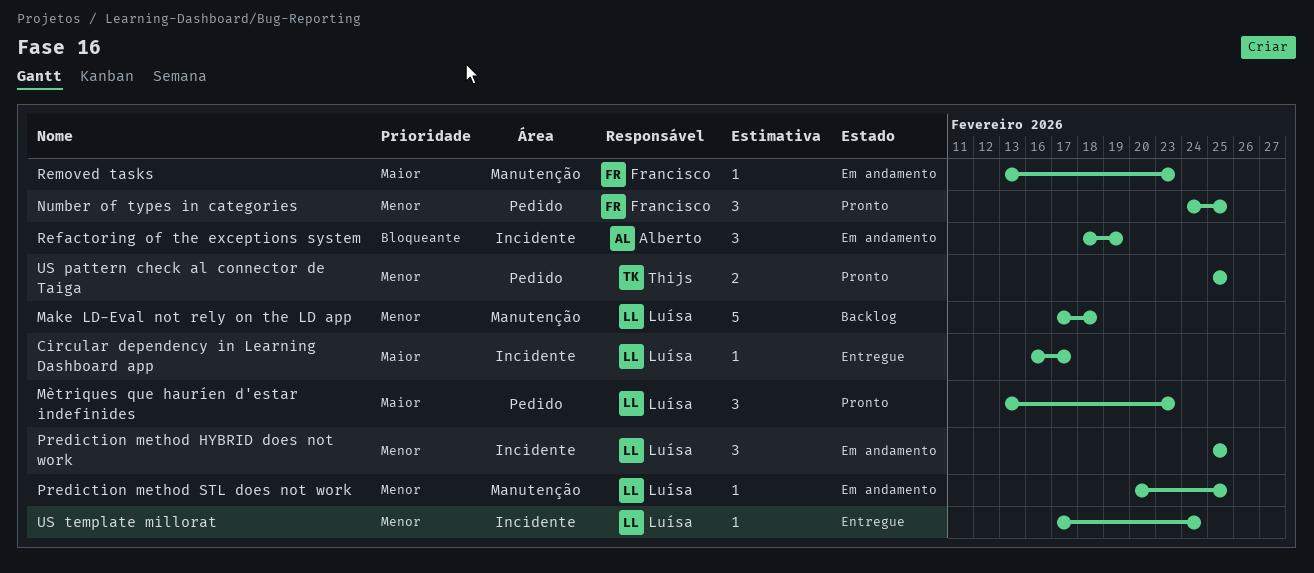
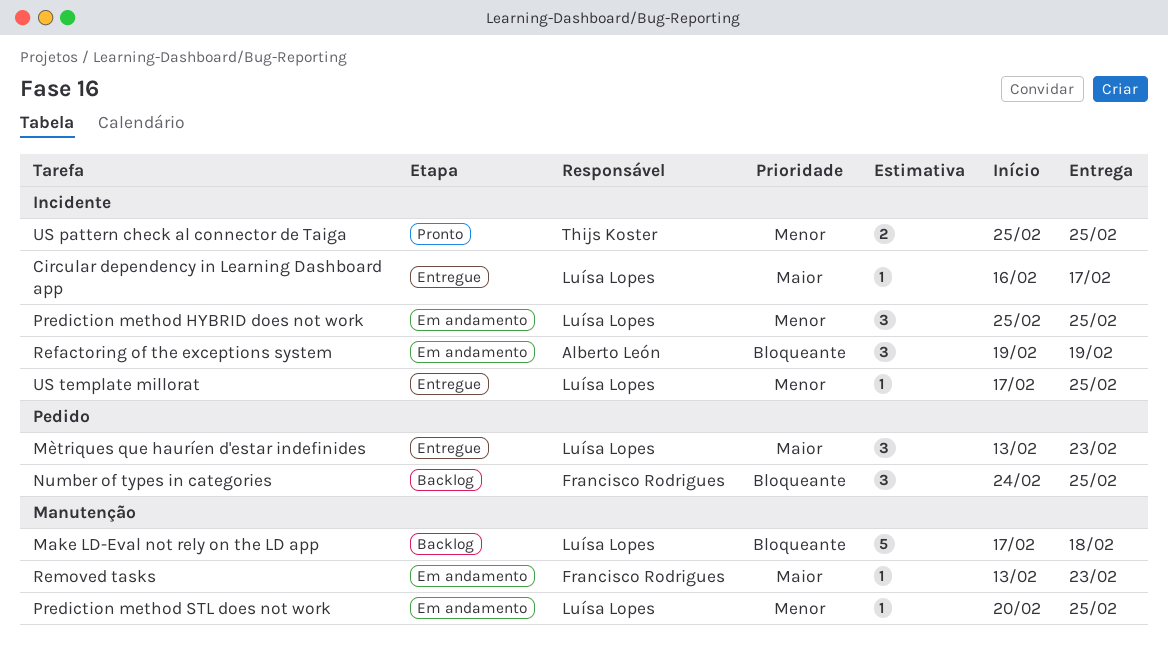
Make LD-Eval not rely on the LD app, priority: Menor -> Bloqueante
Mètriques que hauríen d'estar indefinides, status: Pronto -> Entregue
Number of types in categories, status: Pronto -> Backlog
Number of types in categories, priority: Menor -> Bloqueante
Refactoring of the exceptions system, start: Feb 18 -> Feb 19
US pattern check al connector de Taiga, label: Pedido -> Incidente
US template millorat, due: Feb 24 -> Feb 25

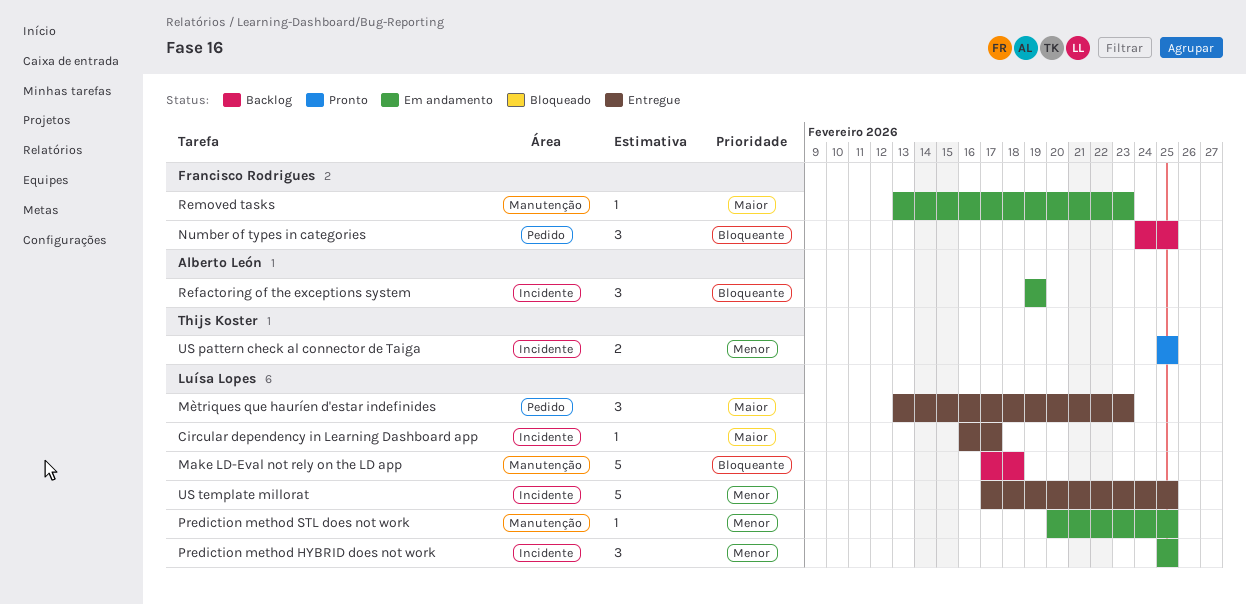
US template millorat, estimate: 1 -> 5

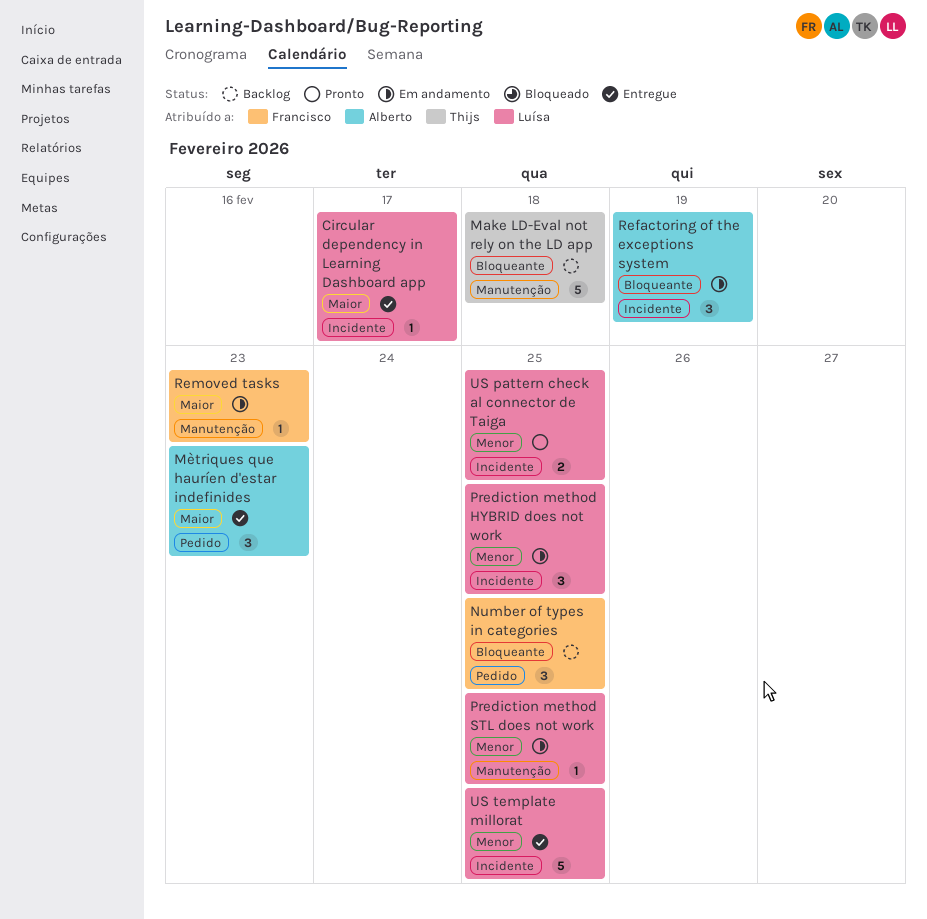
Make LD-Eval not rely on the LD app, owner: Luísa Lopes -> Thijs Koster
Mètriques que hauríen d'estar indefinides, owner: Luísa Lopes -> Alberto León
US pattern check al connector de Taiga, owner: Thijs Koster -> Luísa Lopes

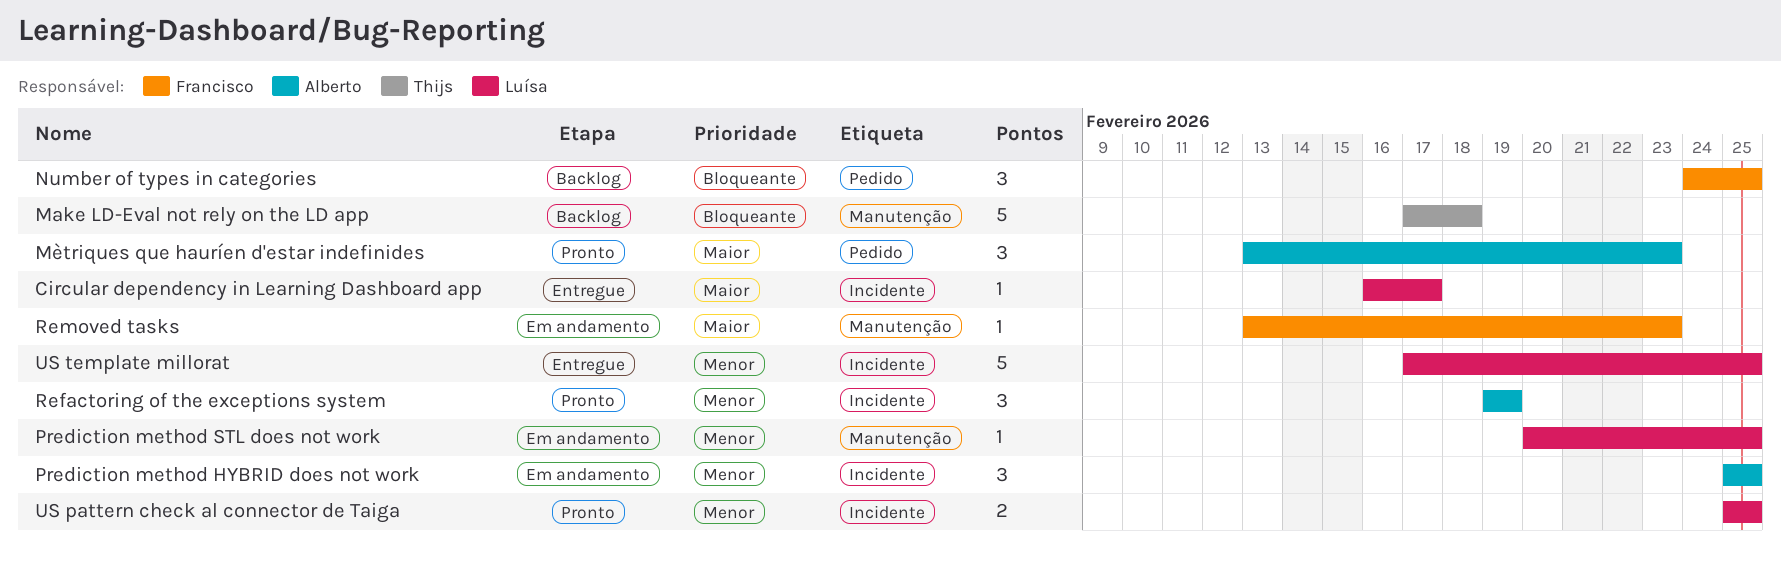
Mètriques que hauríen d'estar indefinides, status: Entregue -> Pronto
Prediction method HYBRID does not work, owner: Luísa -> Alberto
Refactoring of the exceptions system, status: Em andamento -> Pronto
Refactoring of the exceptions system, priority: Bloqueante -> Menor

